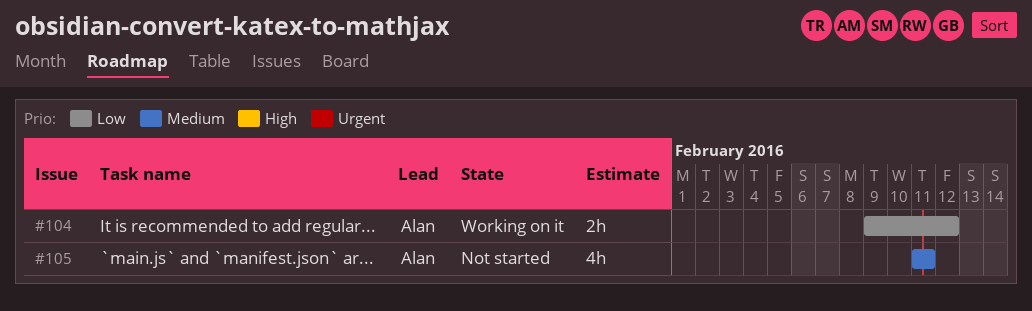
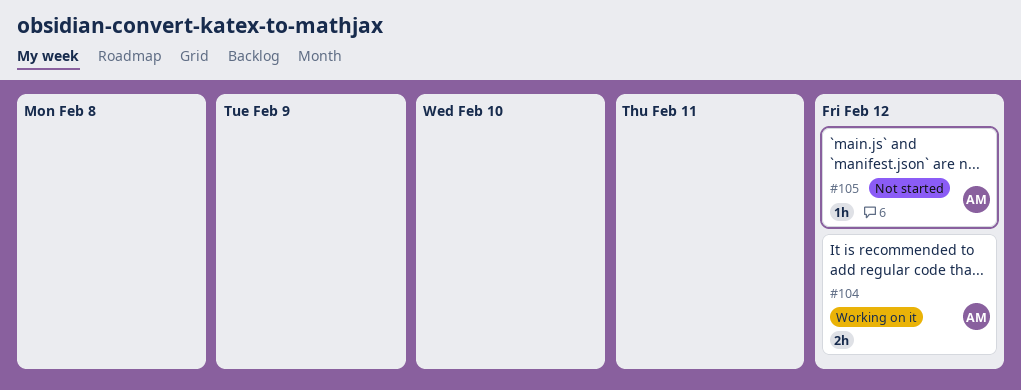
#105, estimate: 4h -> 1h
#105, due: Feb 11 -> Feb 12

